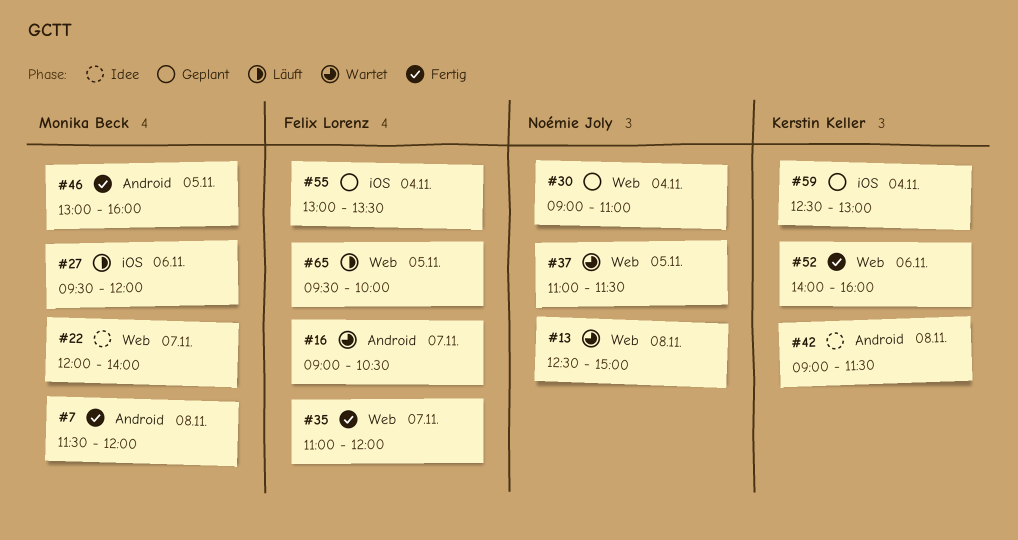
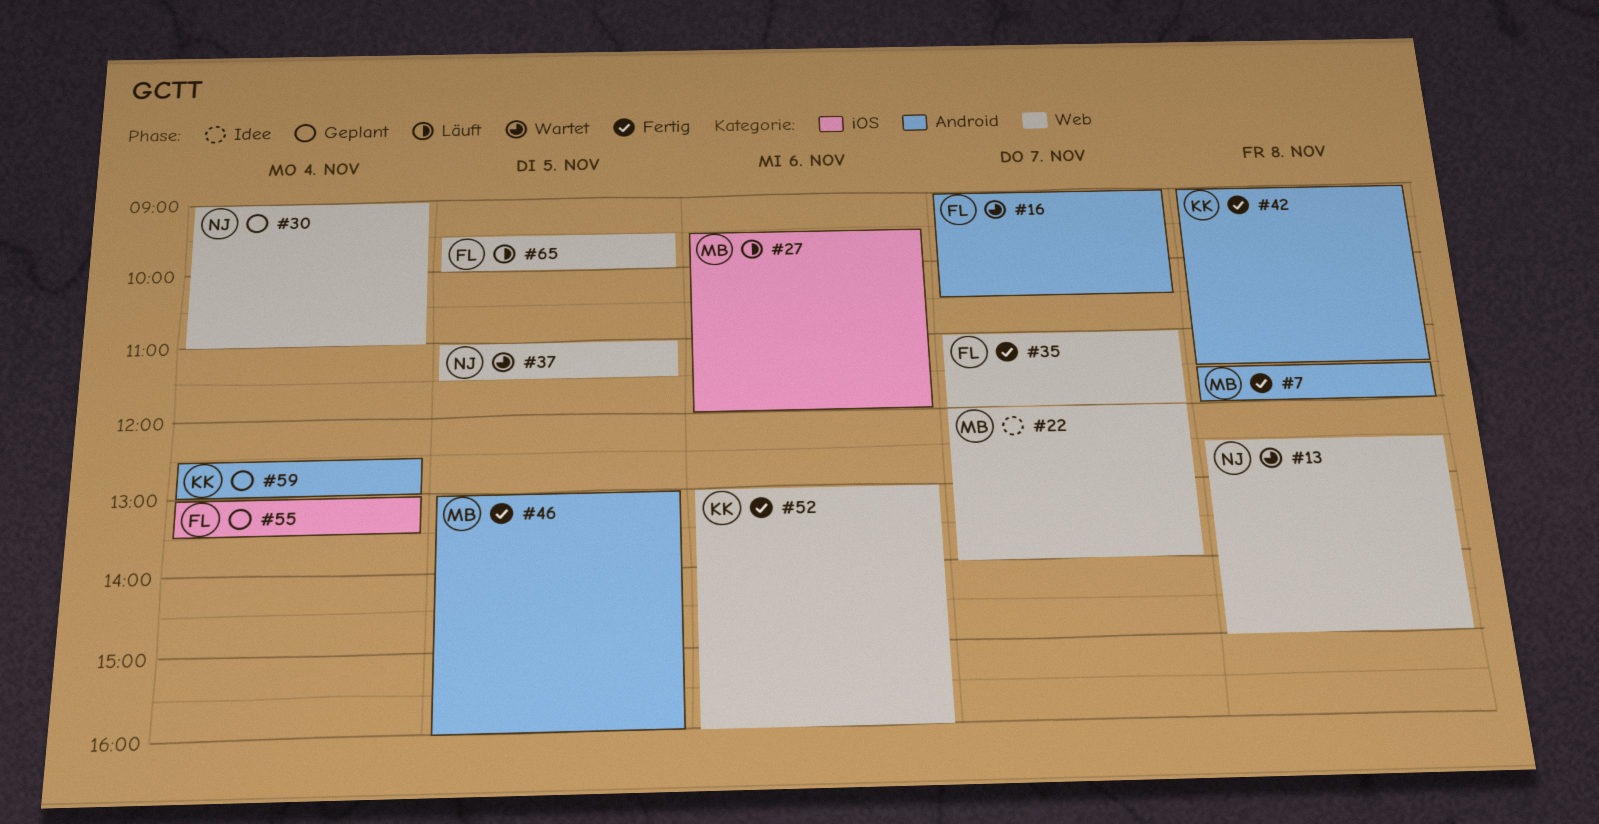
#42, status: Idee -> Fertig
#52, begins: 14:00 -> 13:00
#59, label: iOS -> Android

